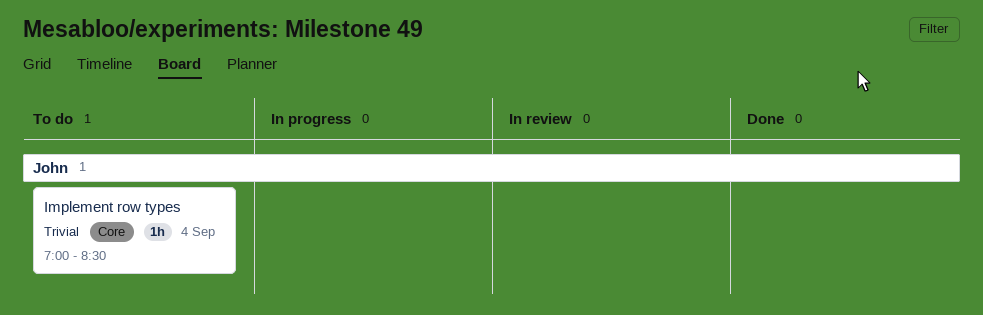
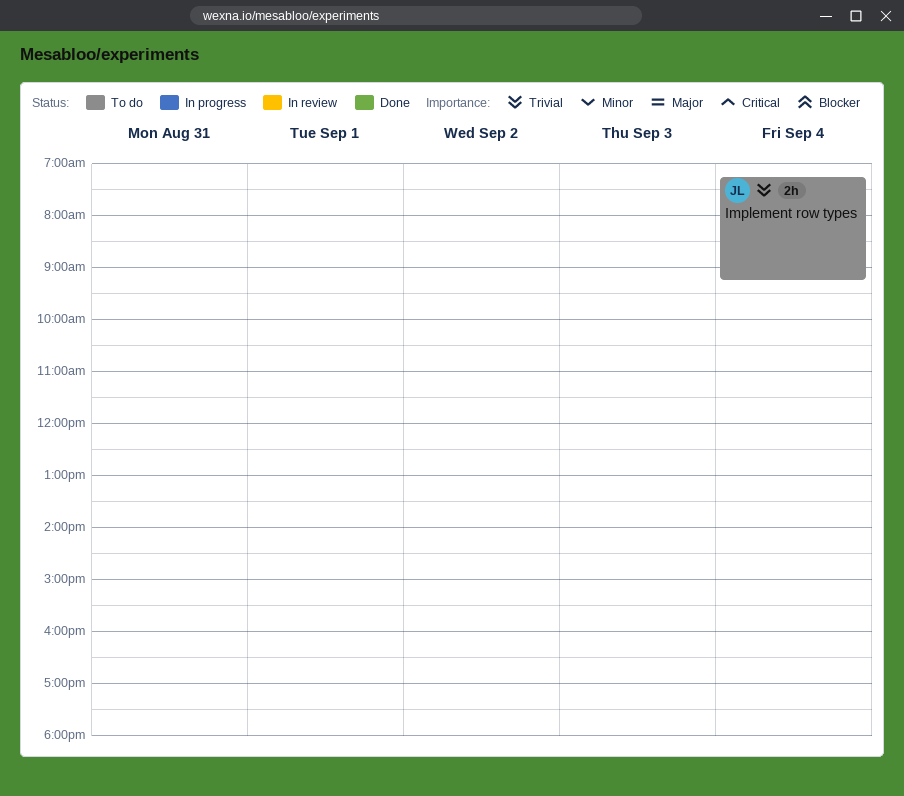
Implement row types, estimate: 1h -> 2h
Implement row types, begins: 07:00 -> 07:15
Implement row types, ends: 08:30 -> 09:15

